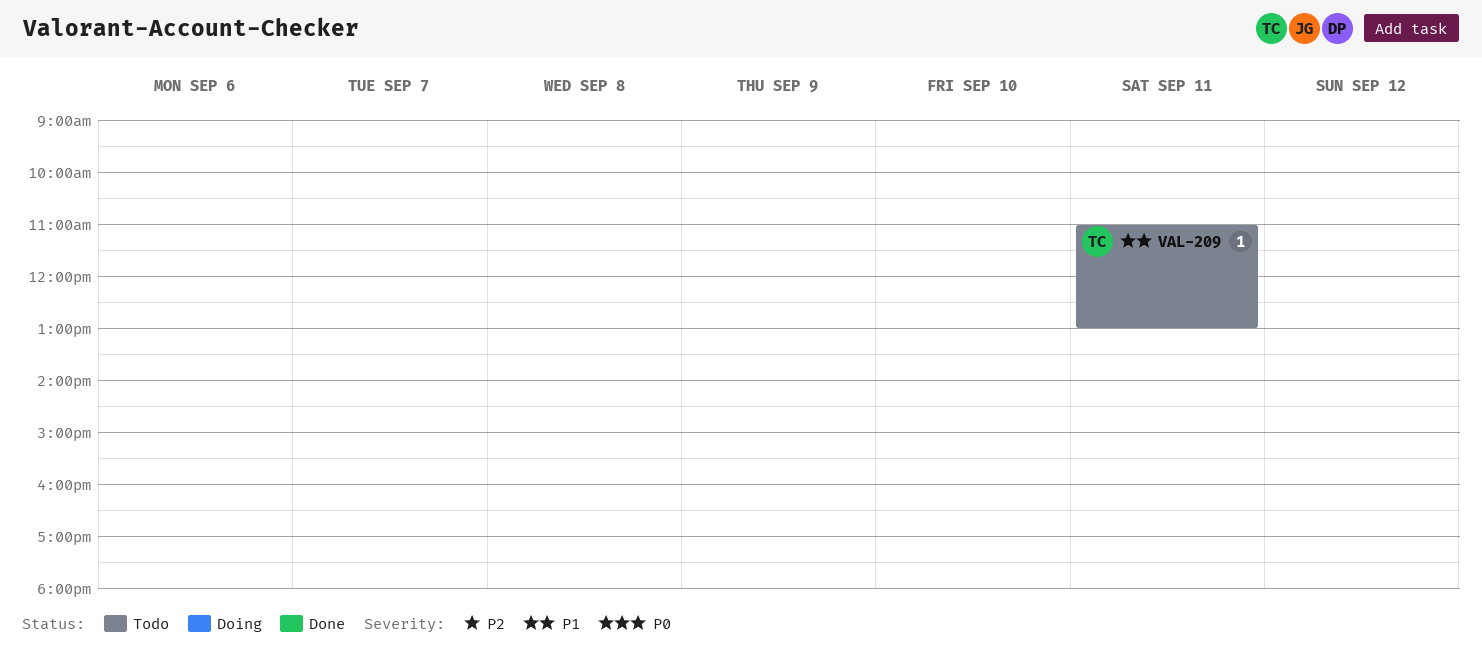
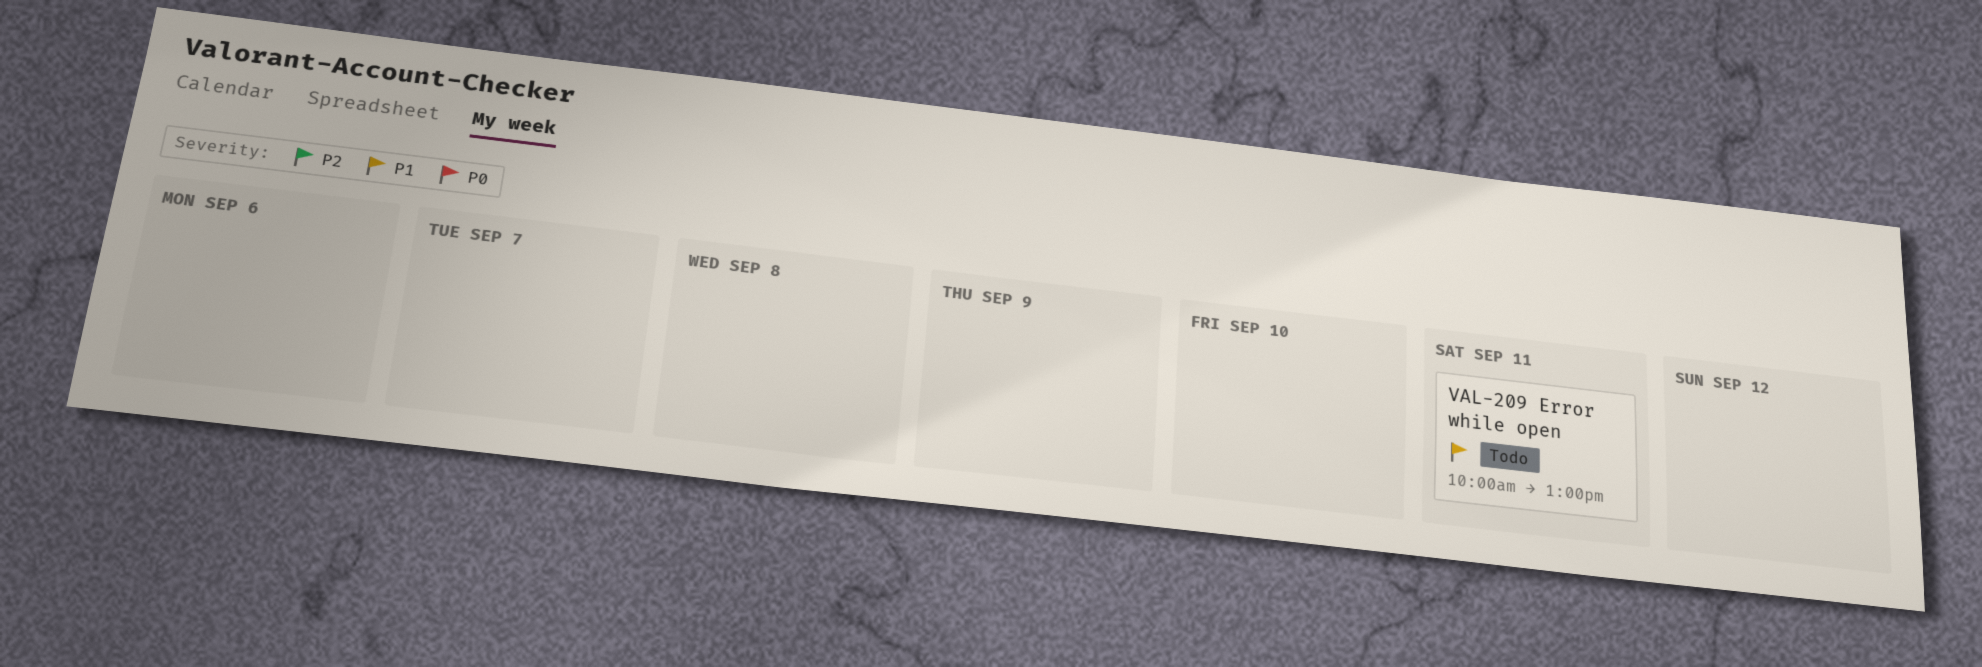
VAL-209, begins: 11:00 -> 10:00

